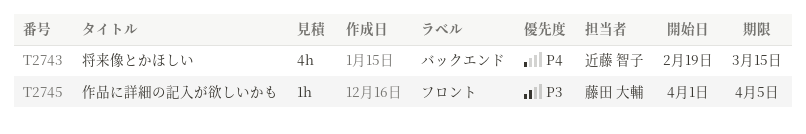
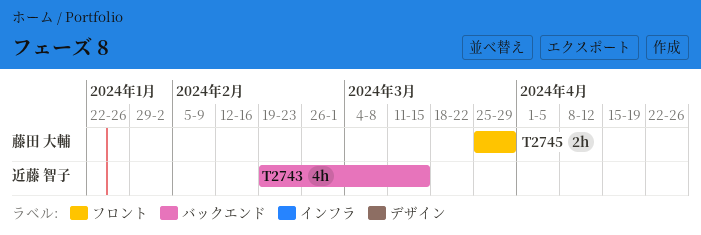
T2745, estimate: 1h -> 2h
T2745, start: Apr 1 -> Mar 25
T2745, due: Apr 5 -> Mar 29

